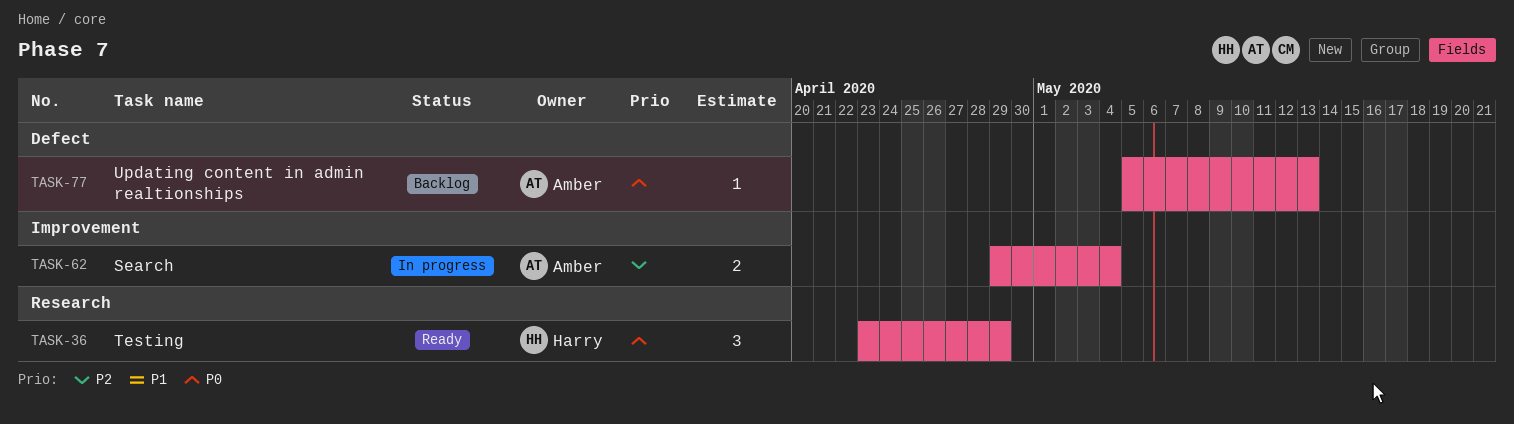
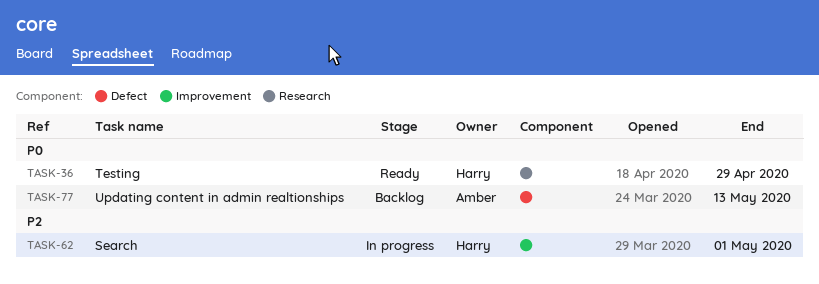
TASK-62, owner: Amber -> Harry
TASK-62, due: May 4 -> May 1

